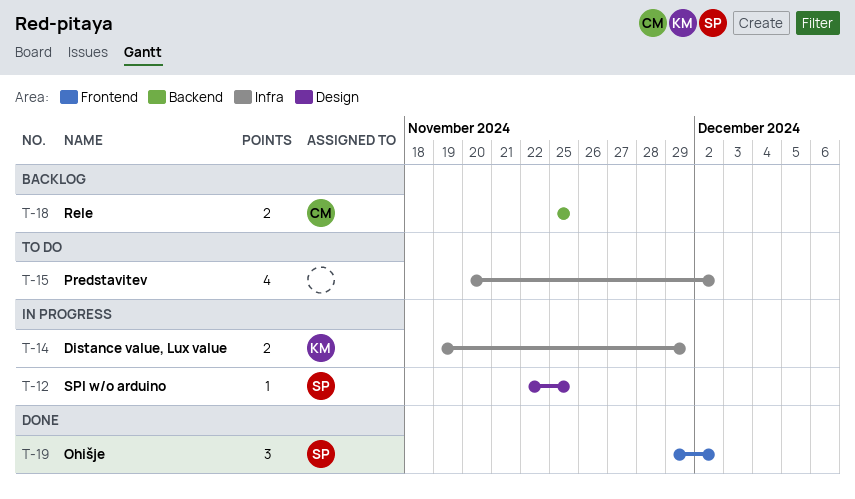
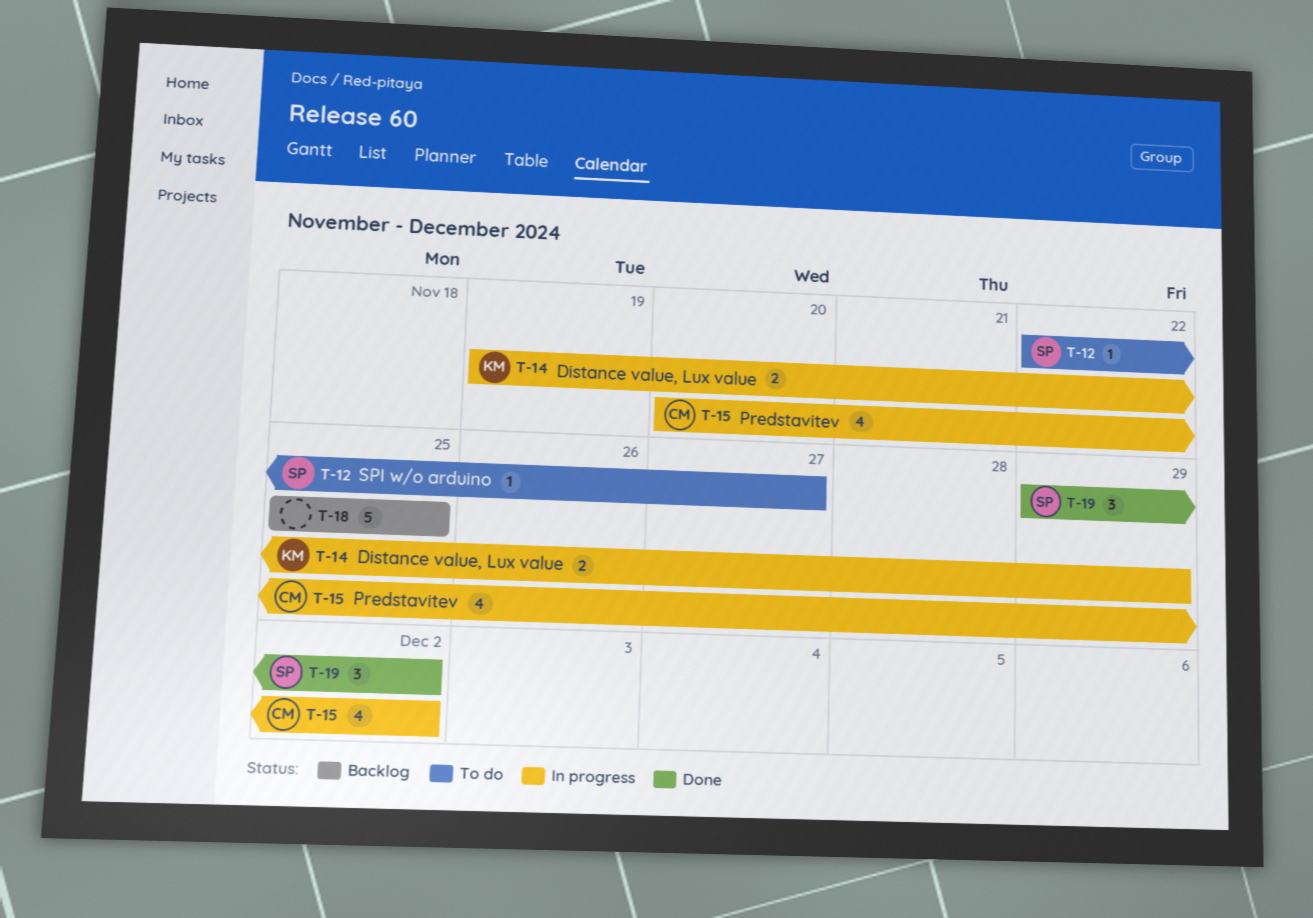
T-12, status: In progress -> To do
T-12, due: Nov 25 -> Nov 27
T-15, status: To do -> In progress
T-15, owner: none -> CM
T-18, owner: CM -> none
T-18, estimate: 2 -> 5

